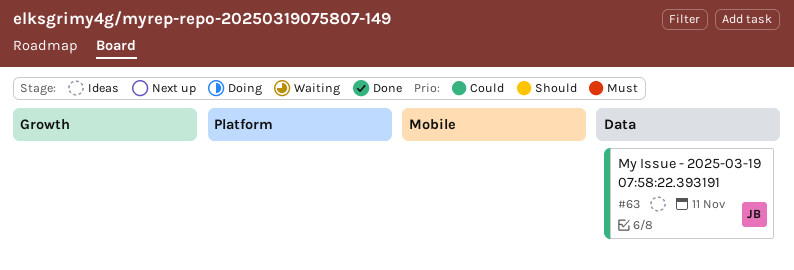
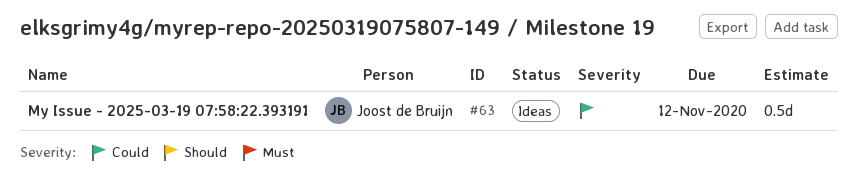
#63, due: Nov 11 -> Nov 12

